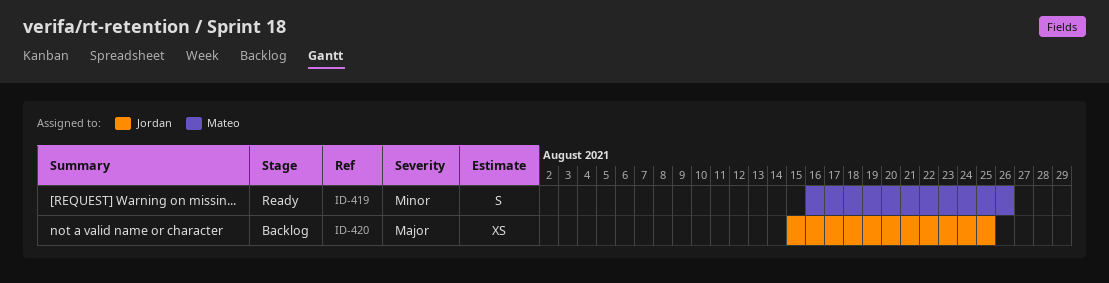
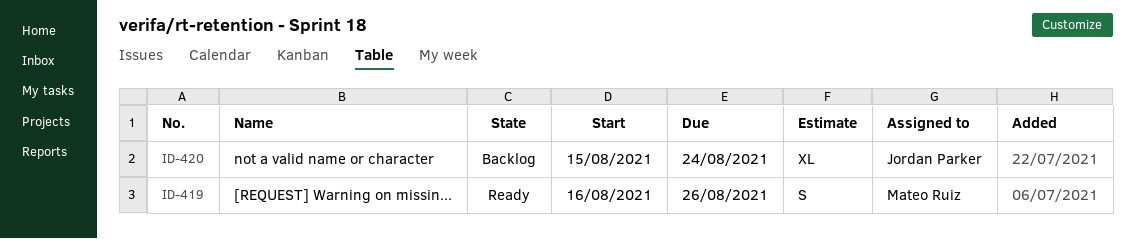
ID-420, estimate: XS -> XL
ID-420, due: Aug 25 -> Aug 24

